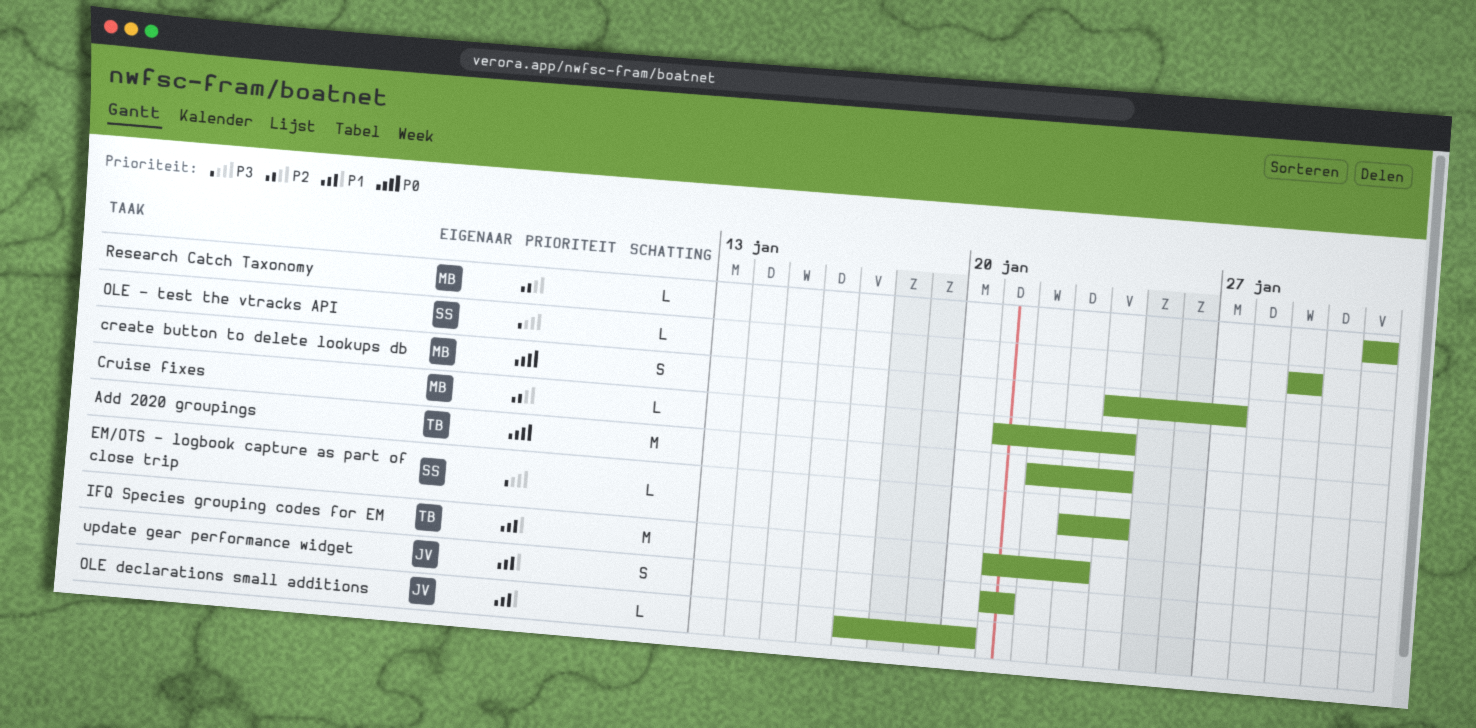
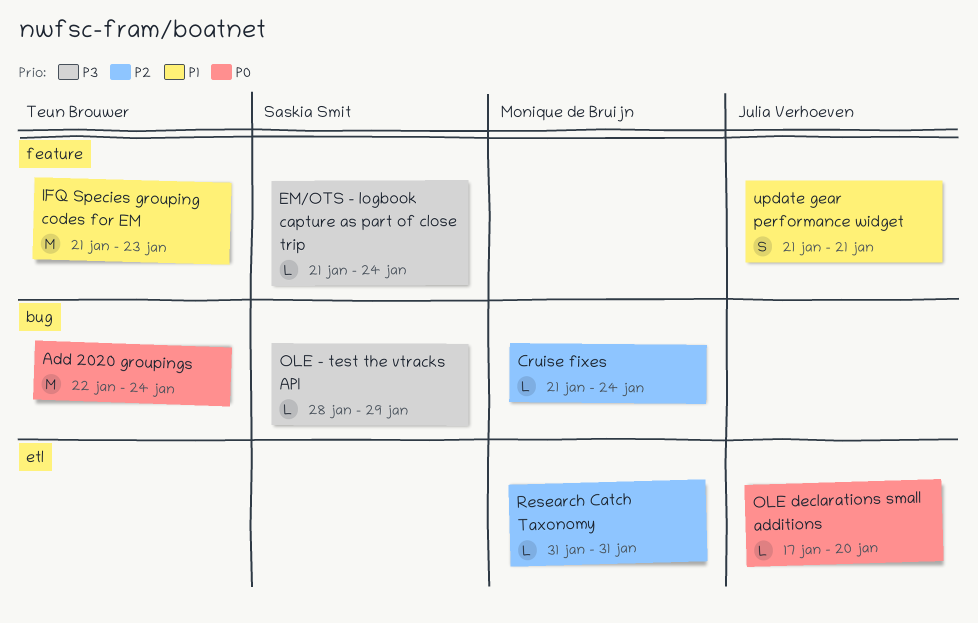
create button to delete lookups db: present -> none
EM/OTS - logbook capture as part of close trip, start: Jan 23 -> Jan 21
OLE - test the vtracks API, start: Jan 29 -> Jan 28
OLE declarations small additions, priority: P1 -> P0

